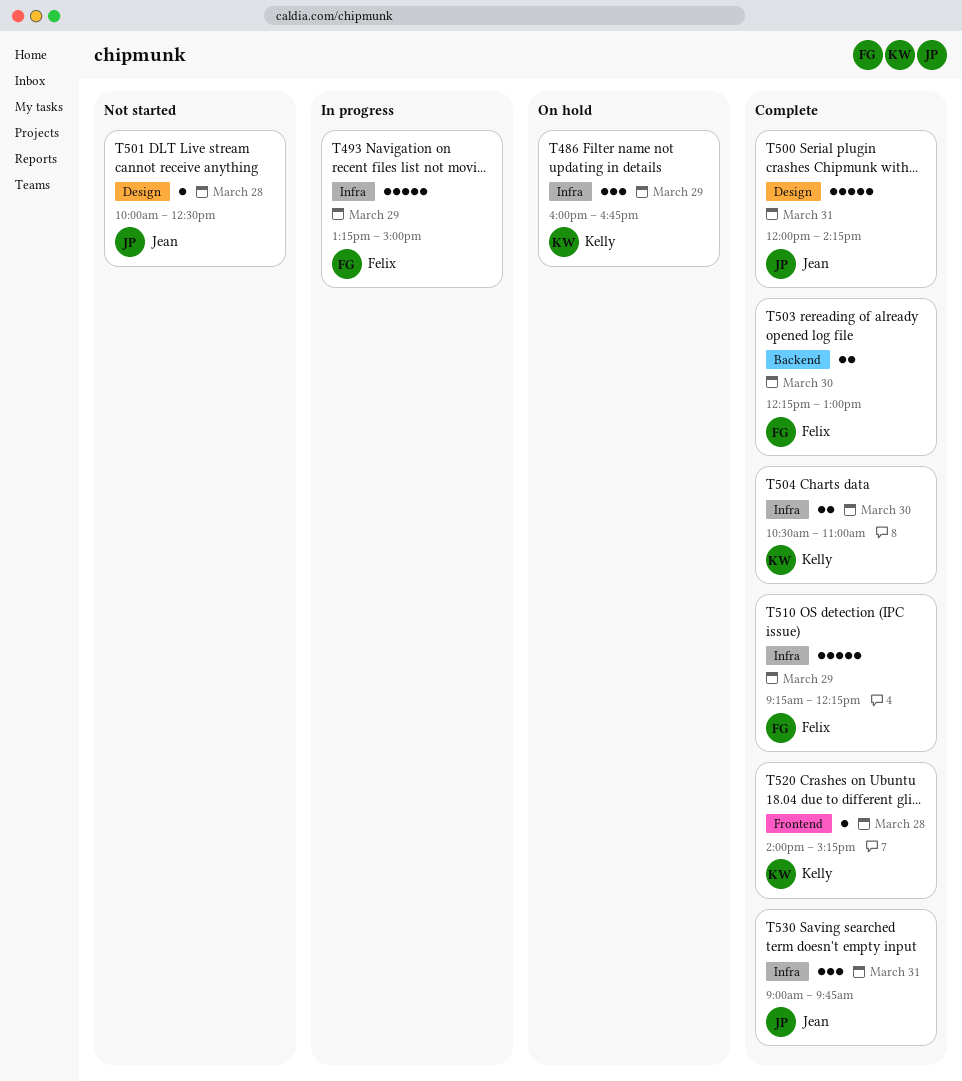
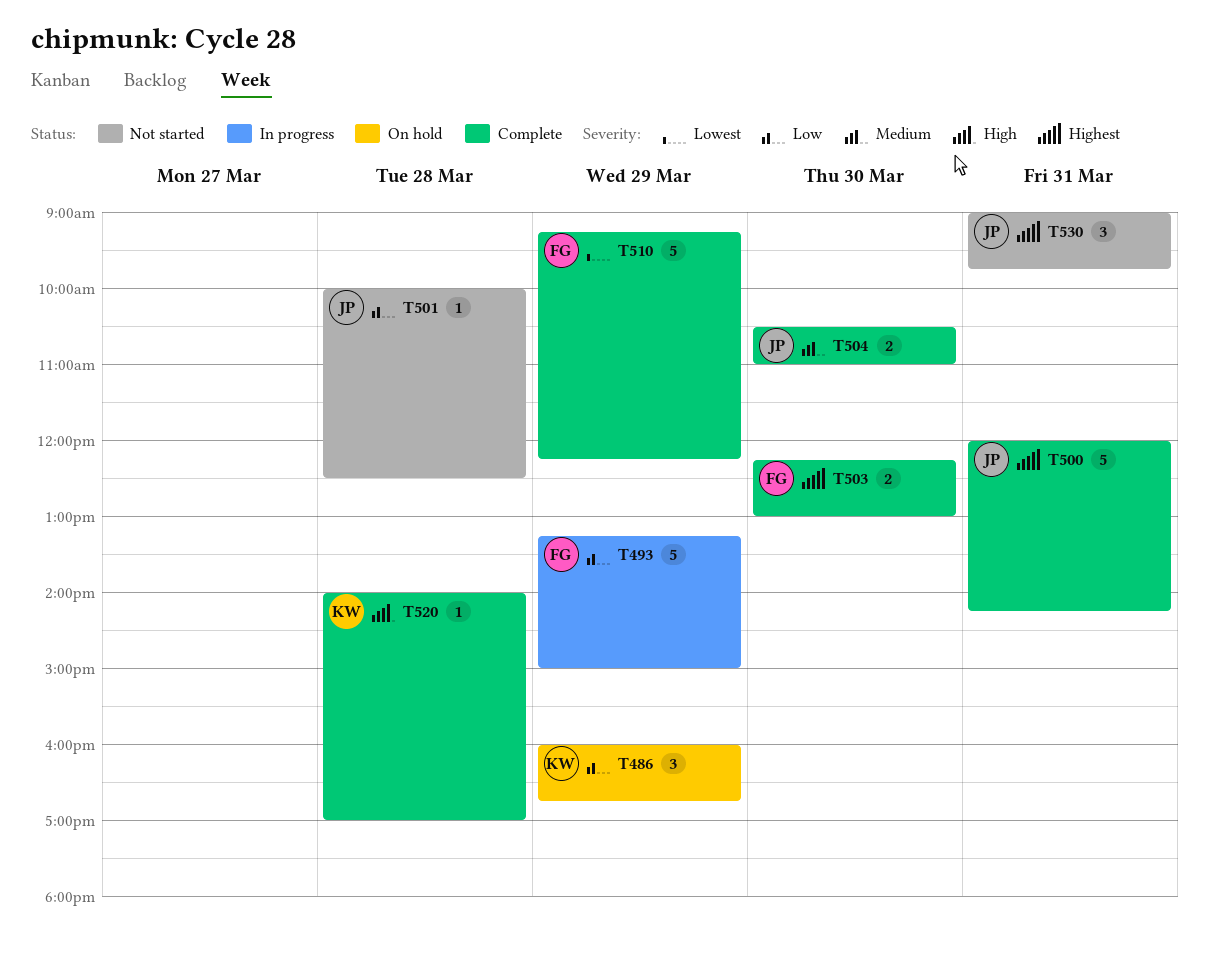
T504, owner: Kelly -> Jean
T520, ends: 15:15 -> 17:00
T530, status: Complete -> Not started

